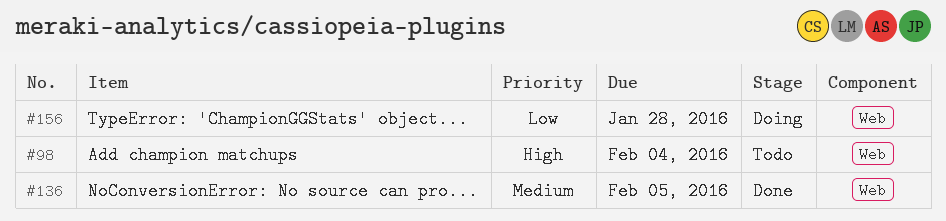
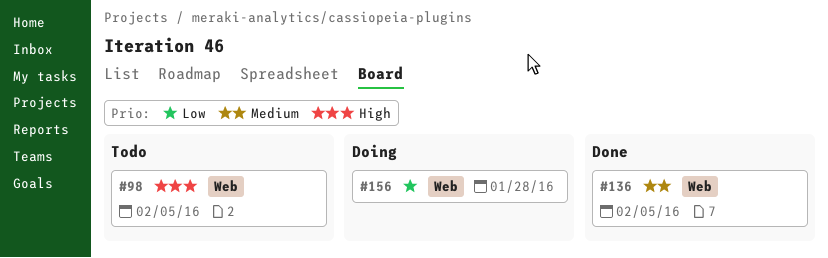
#98, due: Feb 4 -> Feb 5

